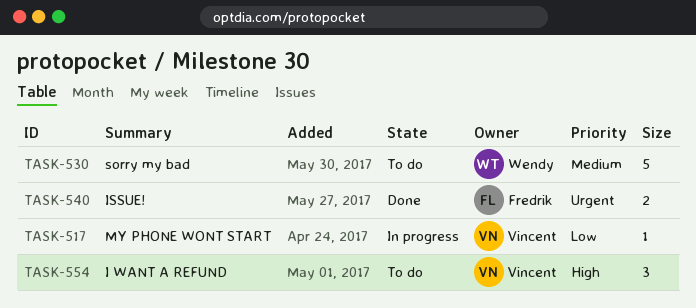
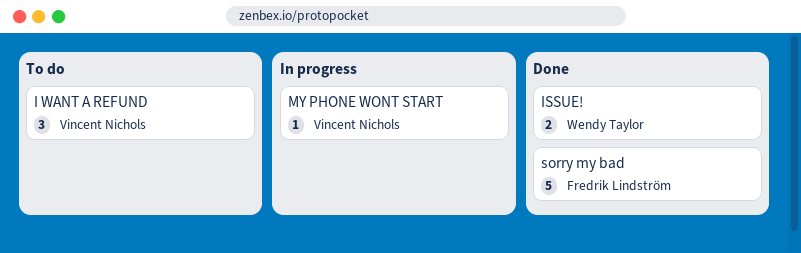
ISSUE!, owner: Fredrik Lindström -> Wendy Taylor
sorry my bad, status: To do -> Done
sorry my bad, owner: Wendy Taylor -> Fredrik Lindström

